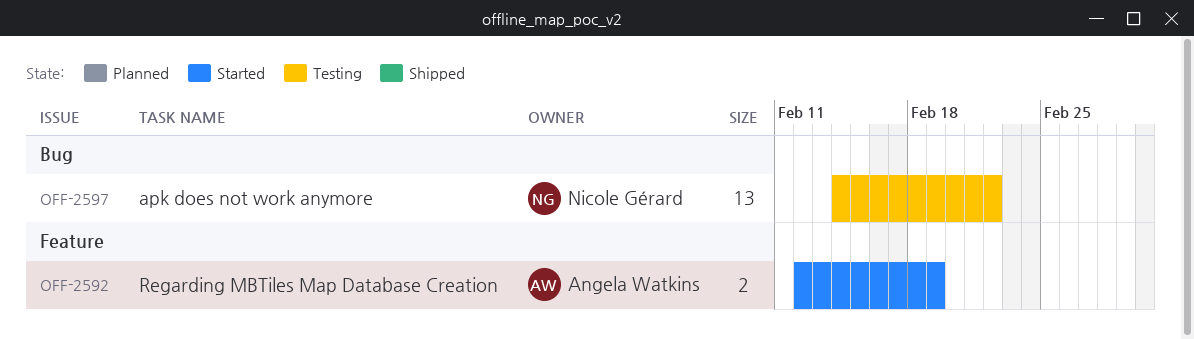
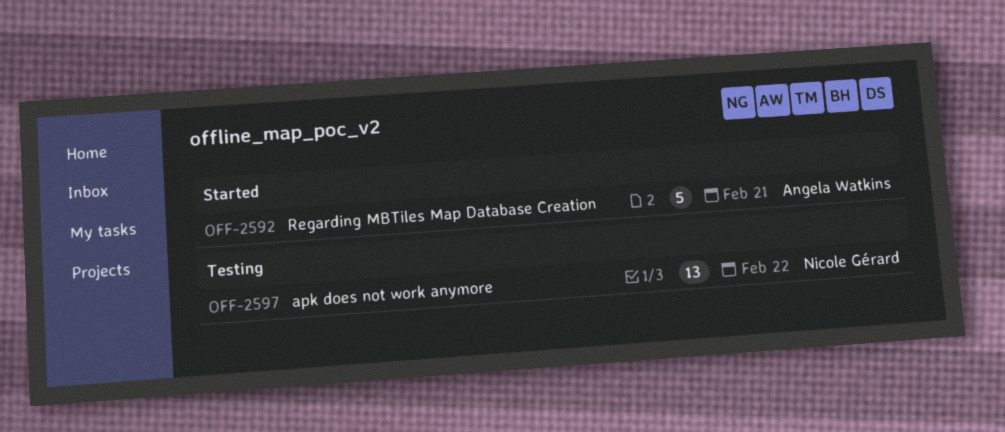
OFF-2592, estimate: 2 -> 5
OFF-2592, due: Feb 19 -> Feb 21

